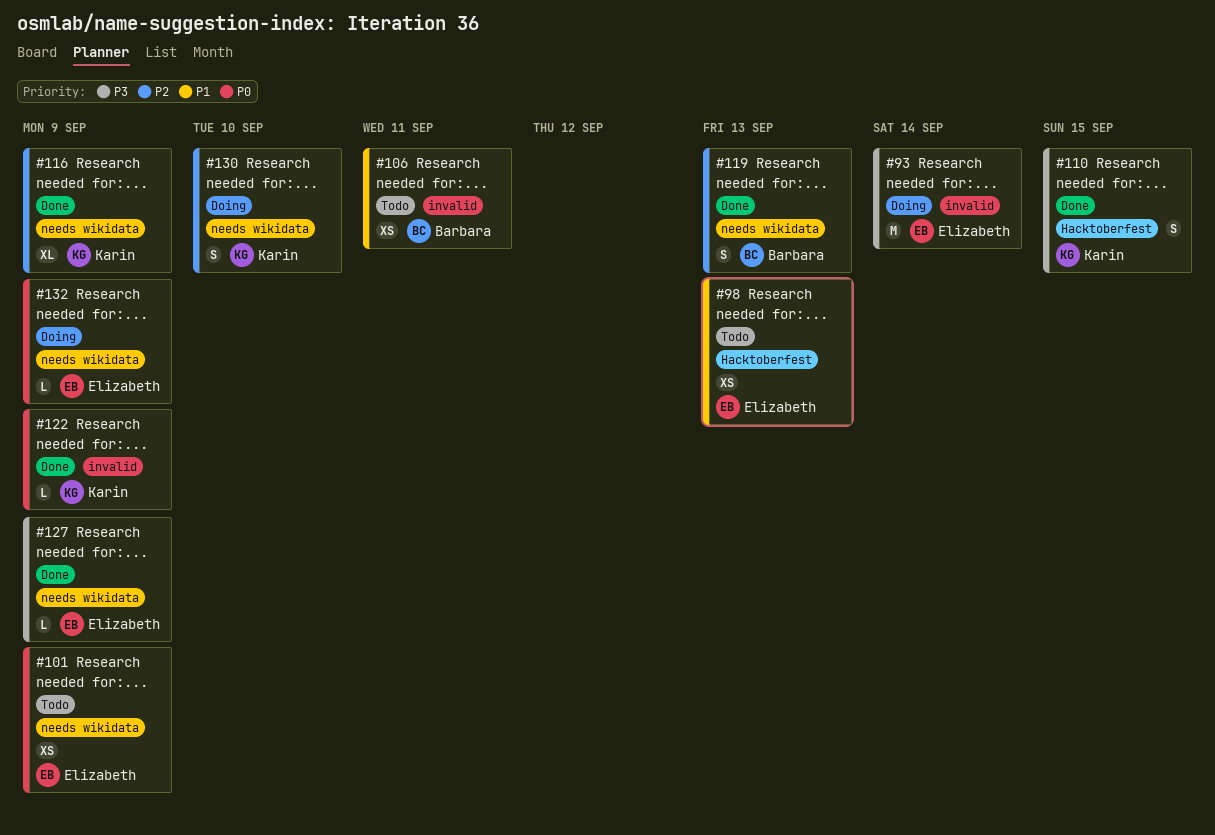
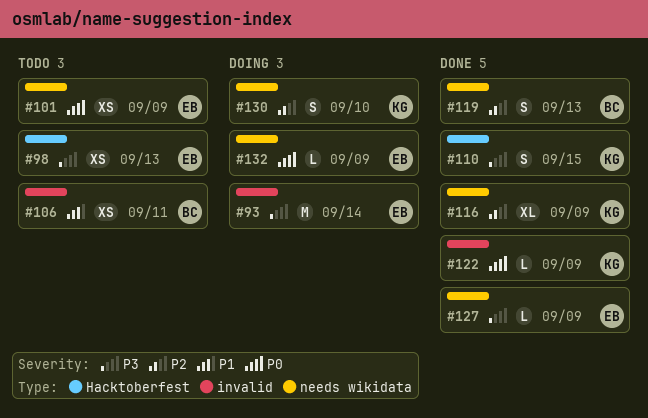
#98, priority: P1 -> P3

